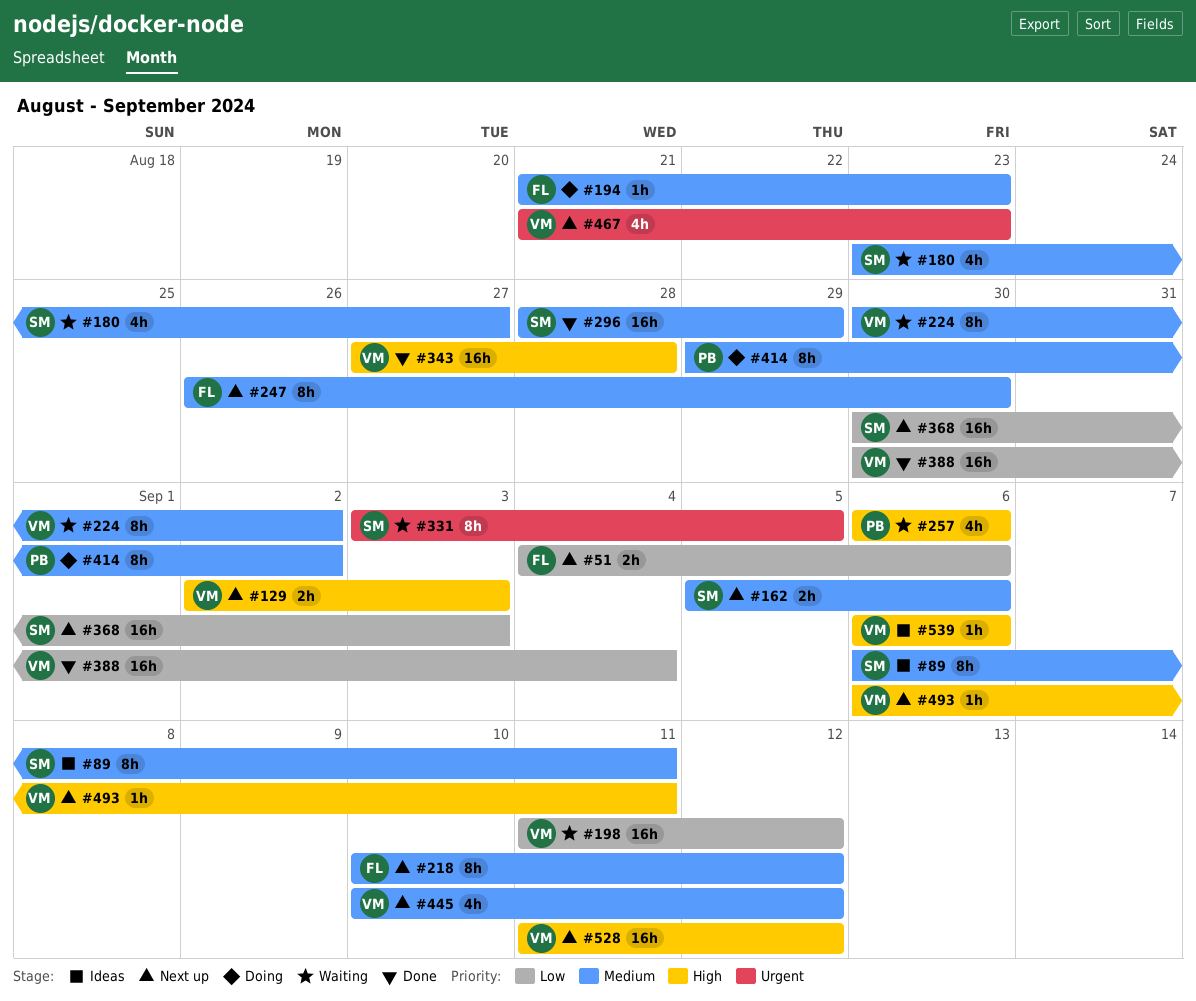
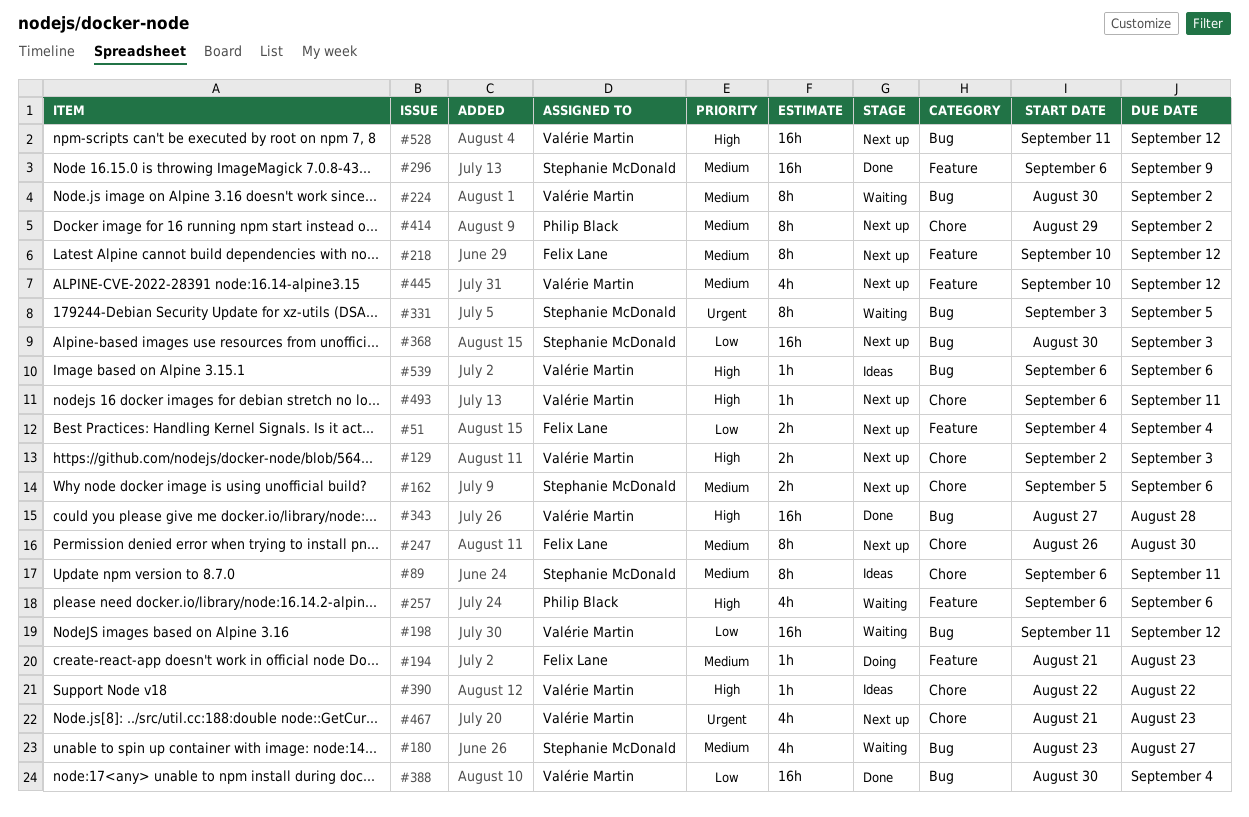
#51, due: Sep 6 -> Sep 4
#296, start: Aug 28 -> Sep 6
#296, due: Aug 29 -> Sep 9
#390: none -> present
#414, status: Doing -> Next up

